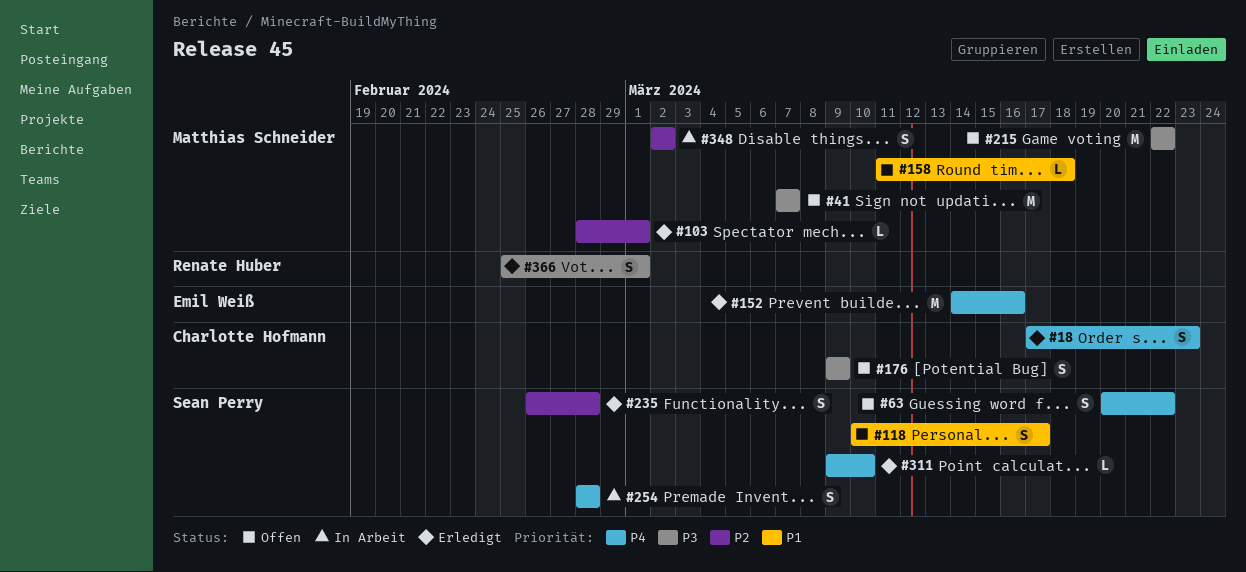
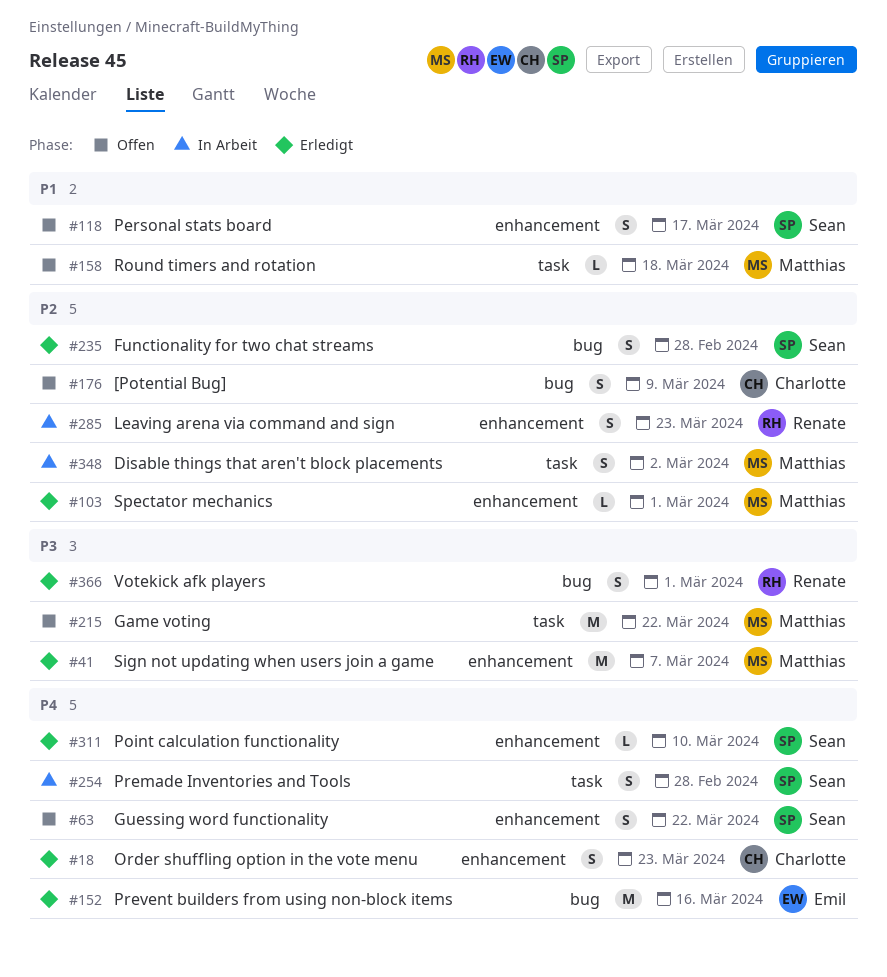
#41, status: Offen -> Erledigt
#176, priority: P3 -> P2
#285: none -> present

